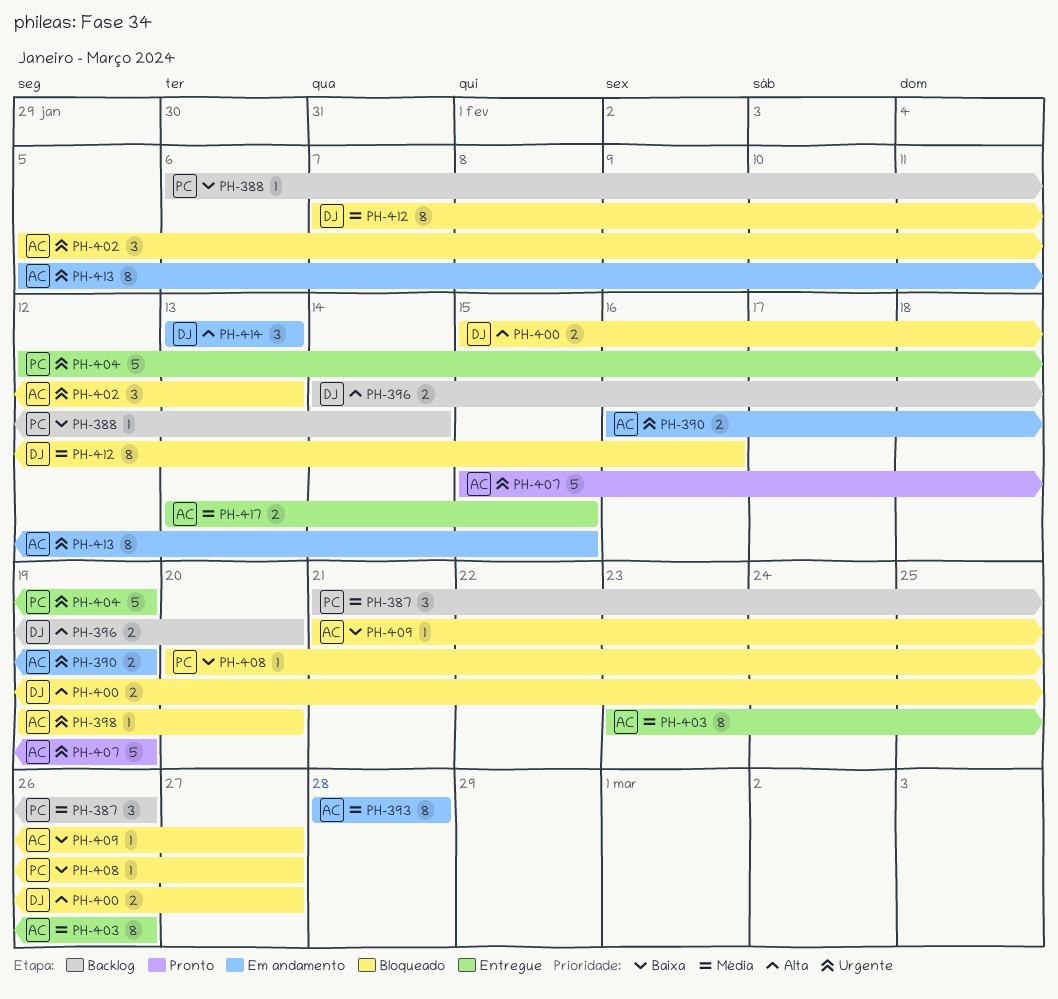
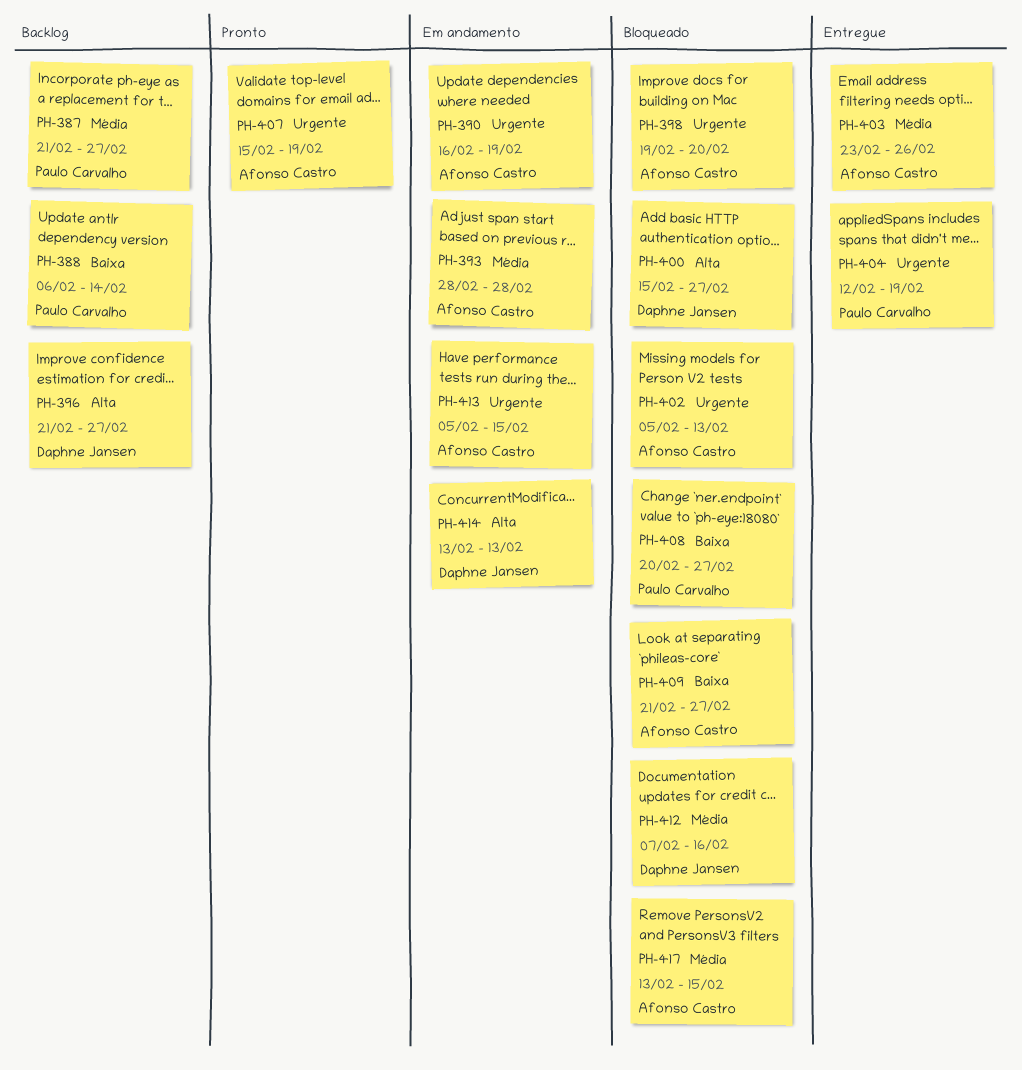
PH-387, due: Feb 26 -> Feb 27
PH-396, start: Feb 14 -> Feb 21
PH-396, due: Feb 20 -> Feb 27
PH-417, status: Entregue -> Bloqueado

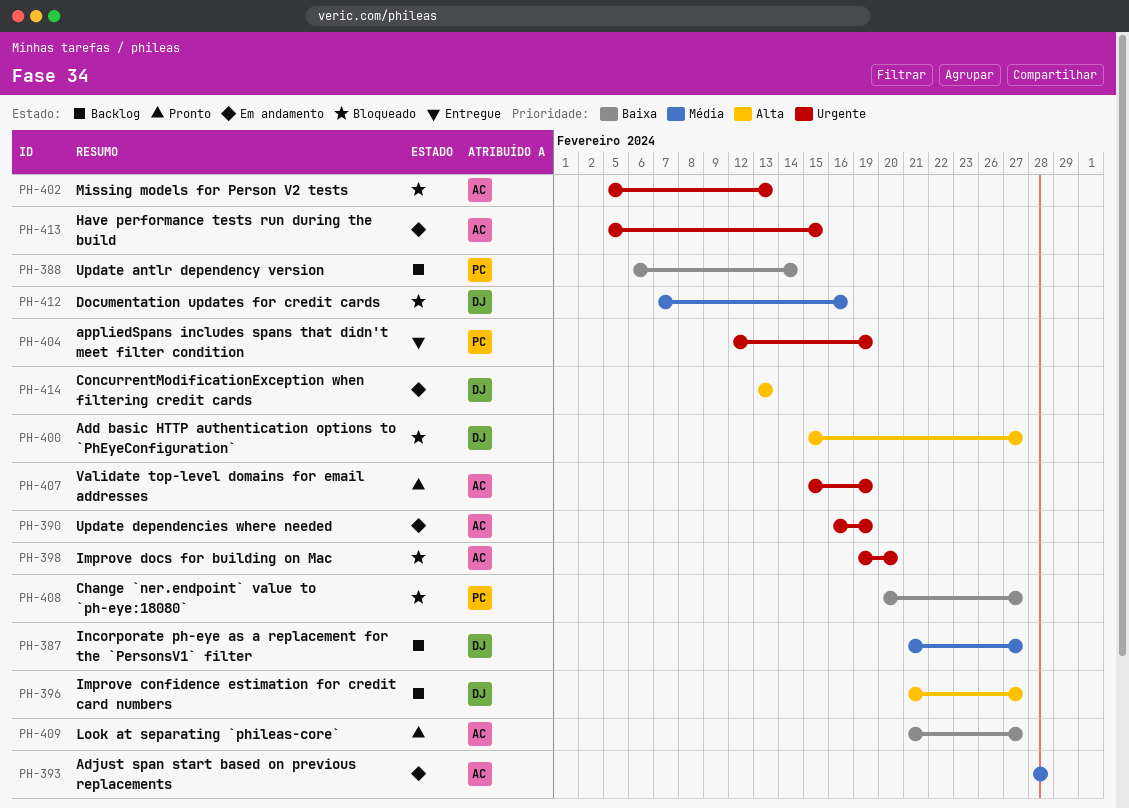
PH-387, owner: Paulo Carvalho -> Daphne Jansen
PH-403: present -> none
PH-409, status: Bloqueado -> Pronto
PH-417: present -> none

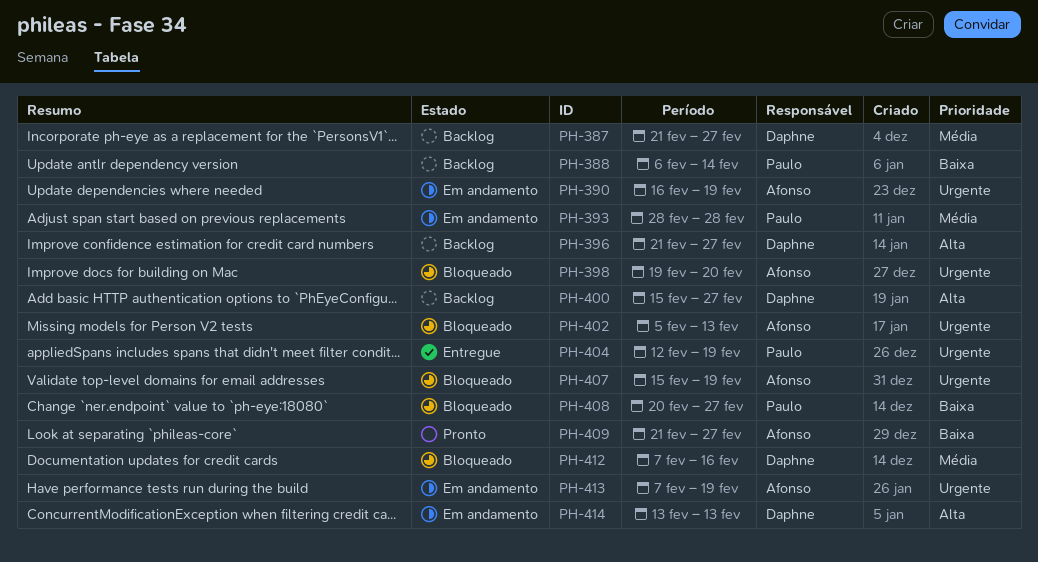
PH-393, owner: Afonso -> Paulo
PH-400, status: Bloqueado -> Backlog
PH-407, status: Pronto -> Bloqueado
PH-413, start: Feb 5 -> Feb 7
PH-413, due: Feb 15 -> Feb 19

